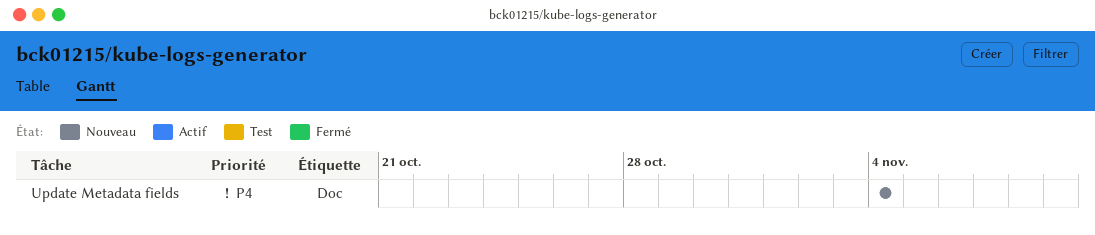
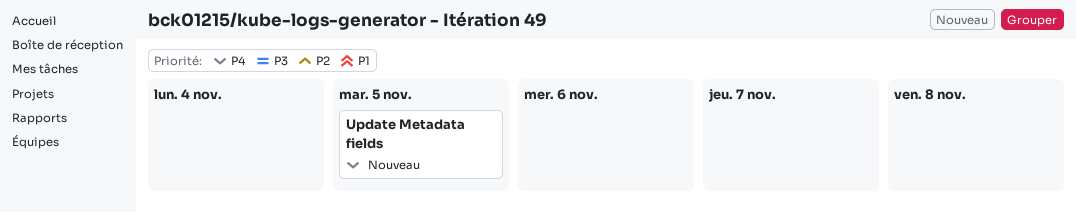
Update Metadata fields, due: Nov 4 -> Nov 5

